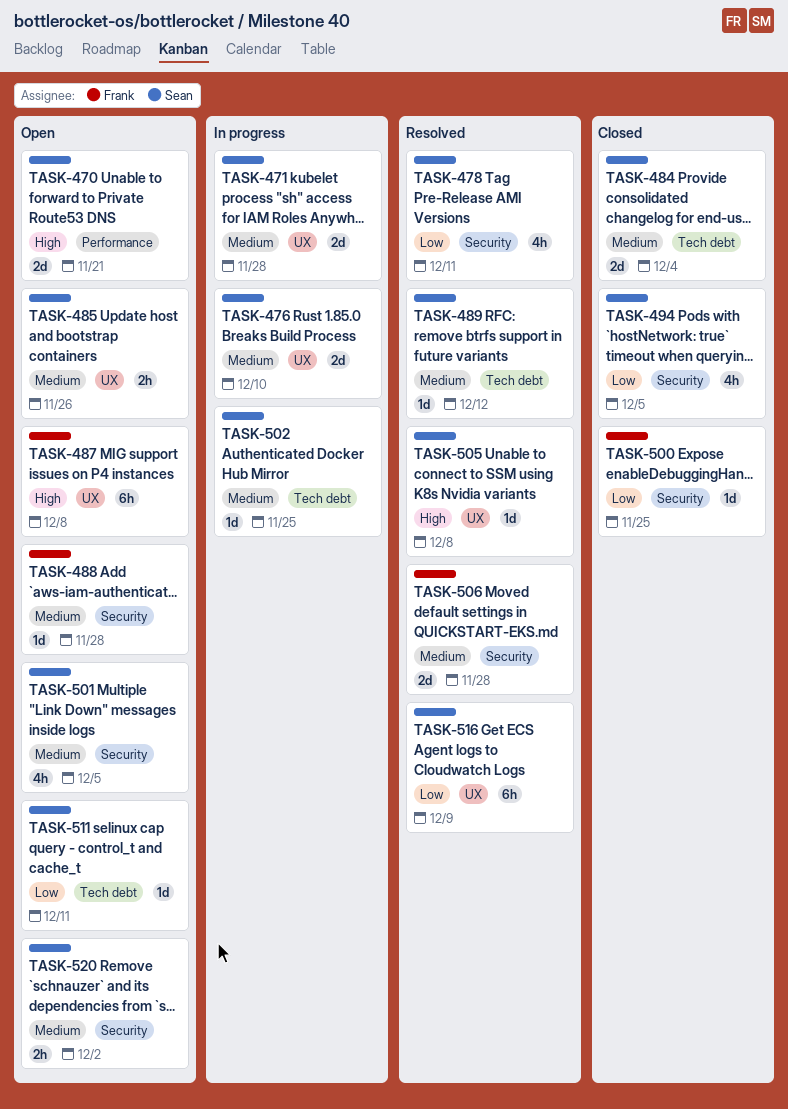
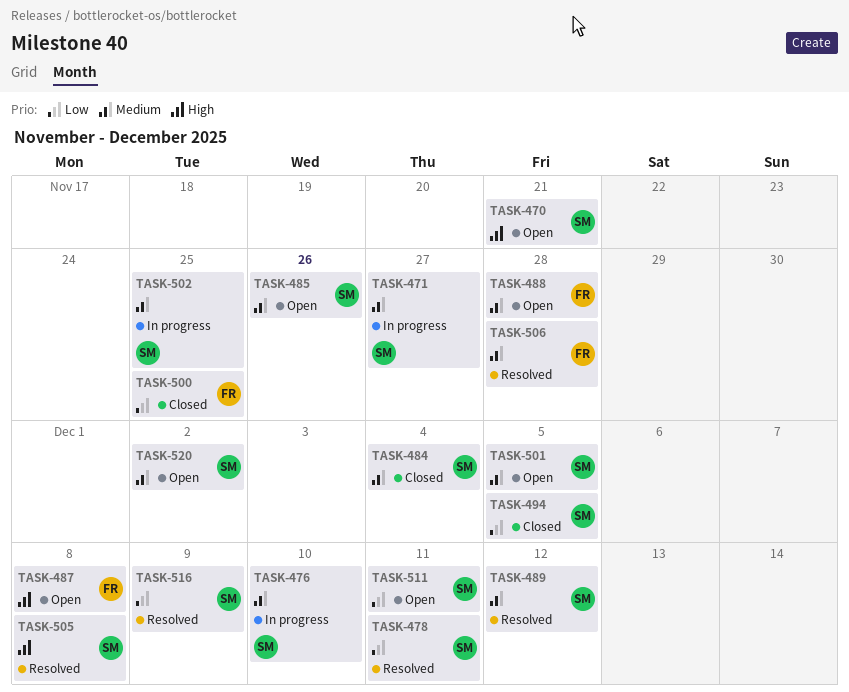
TASK-471, due: Nov 28 -> Nov 27

